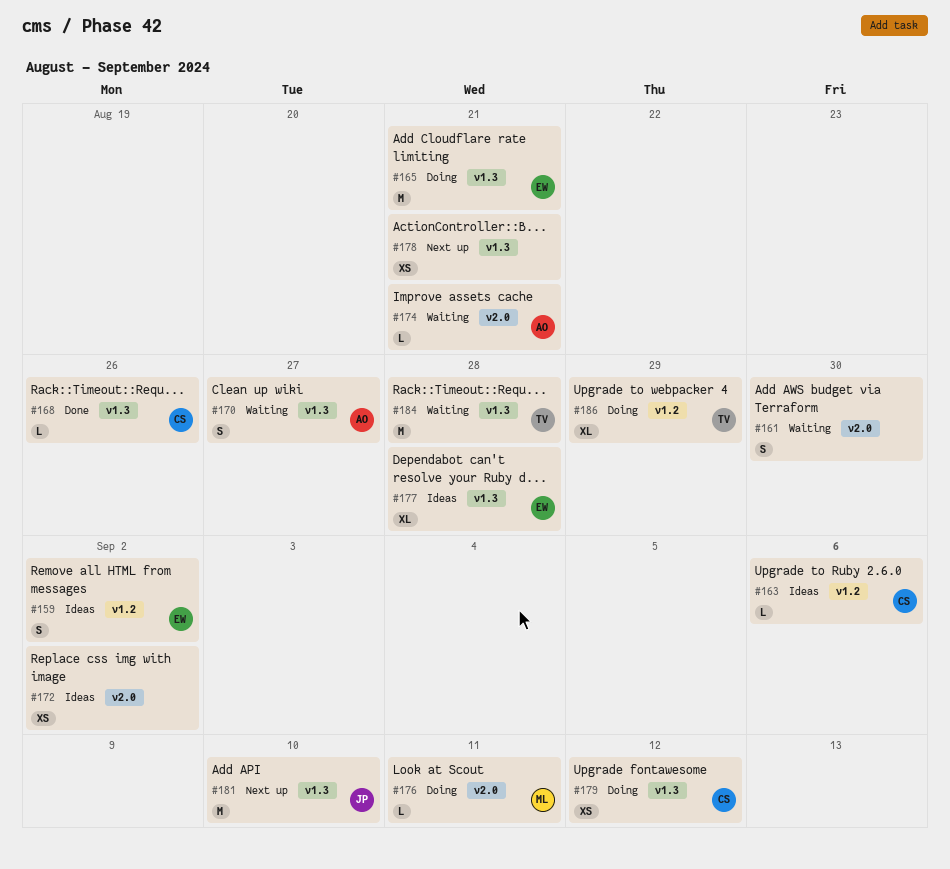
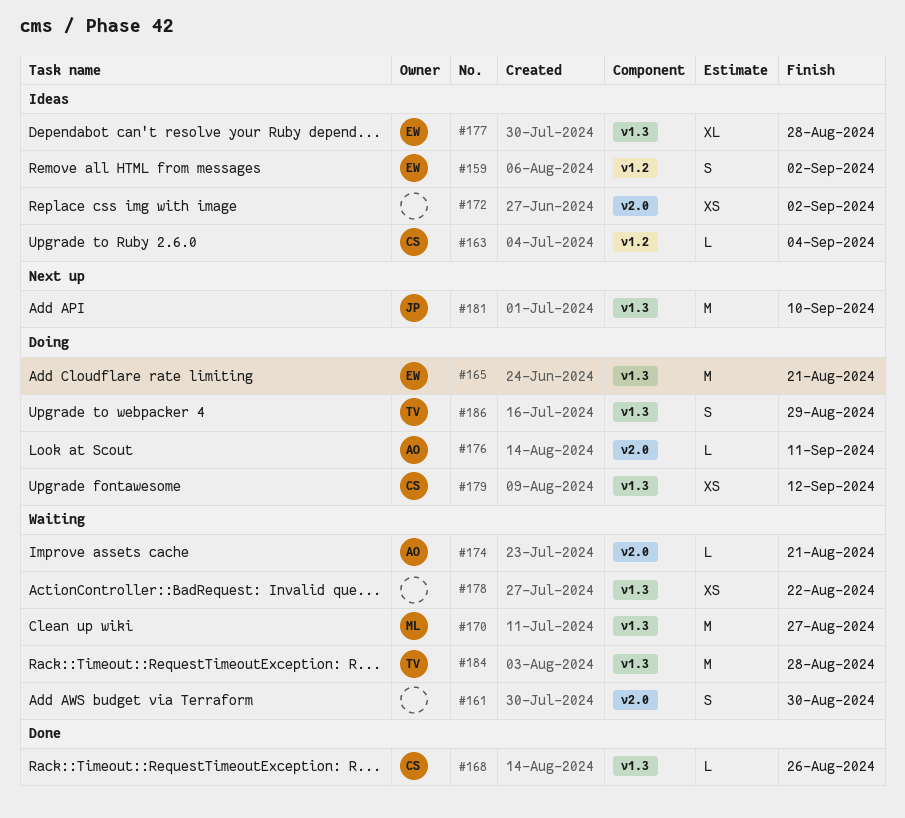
#163, due: Sep 6 -> Sep 4
#170, owner: AO -> ML
#170, estimate: S -> M
#176, owner: ML -> AO
#178, status: Next up -> Waiting
#178, due: Aug 21 -> Aug 22
#186, label: v1.2 -> v1.3
#186, estimate: XL -> S

